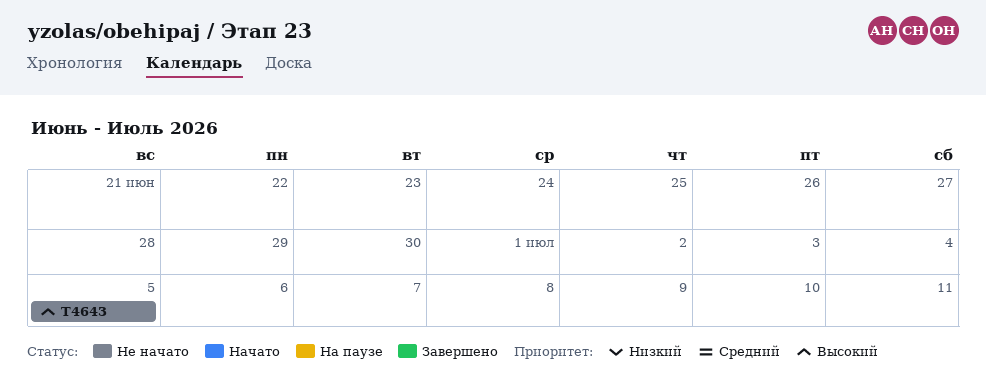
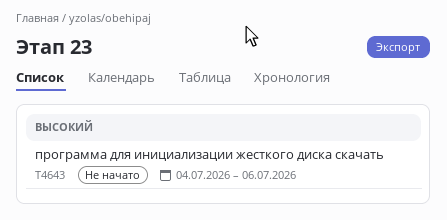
T4643, start: Jul 5 -> Jul 4
T4643, due: Jul 5 -> Jul 6

